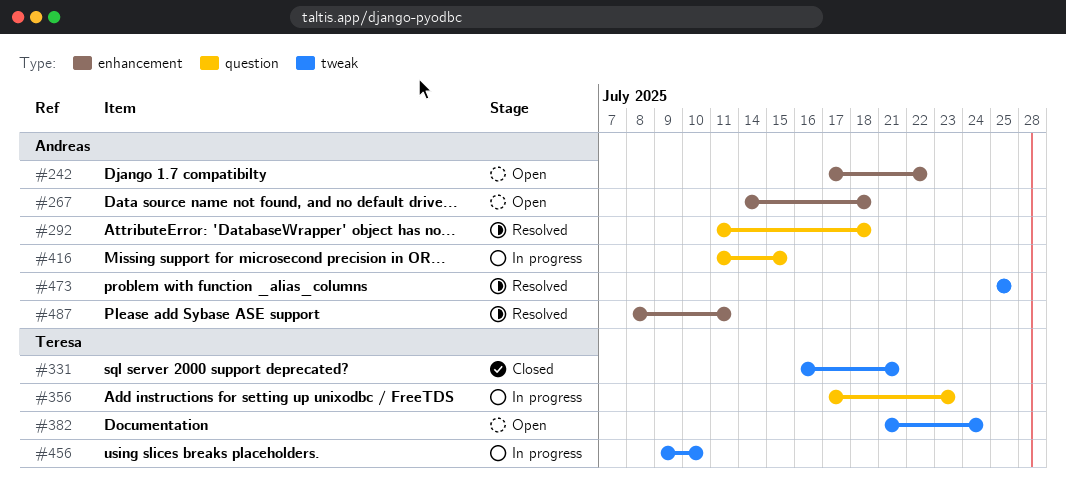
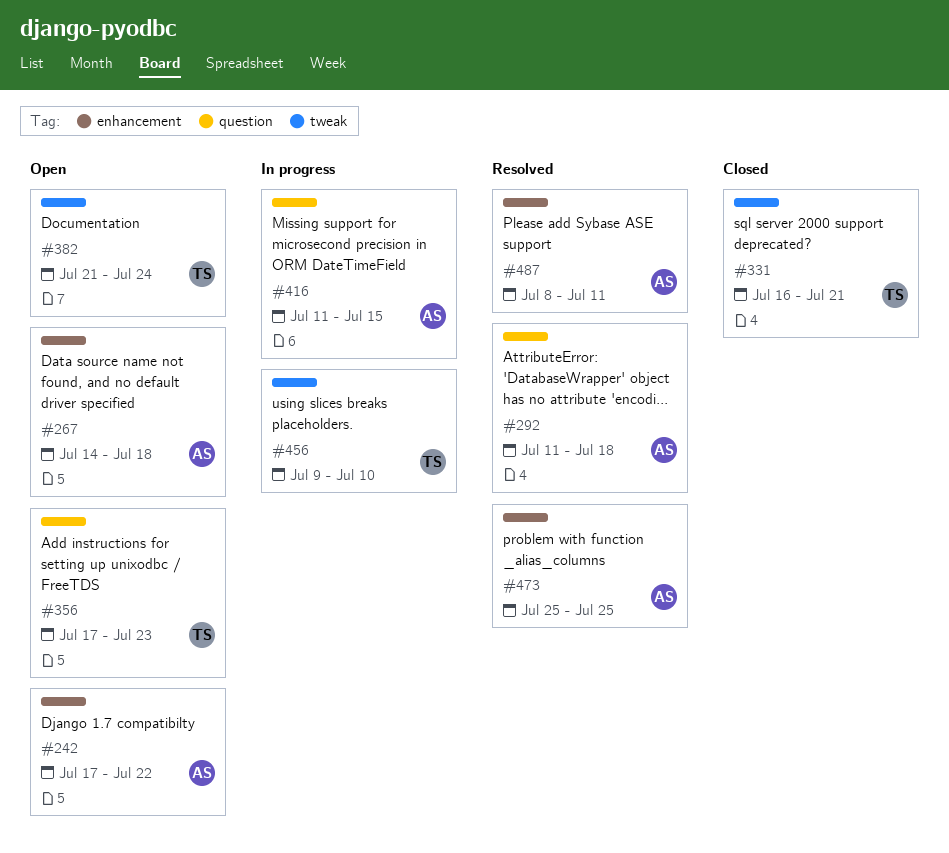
#356, status: In progress -> Open
#473, label: tweak -> enhancement

